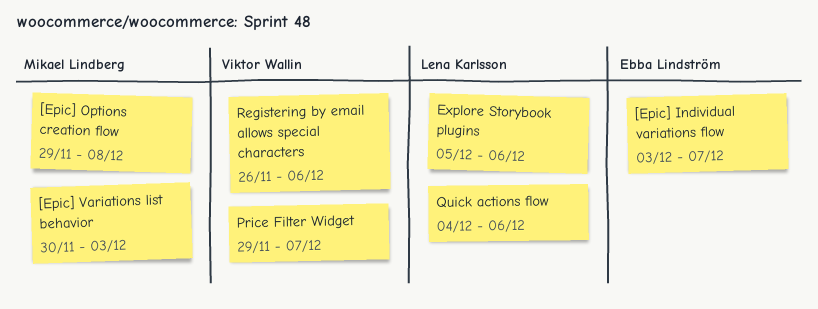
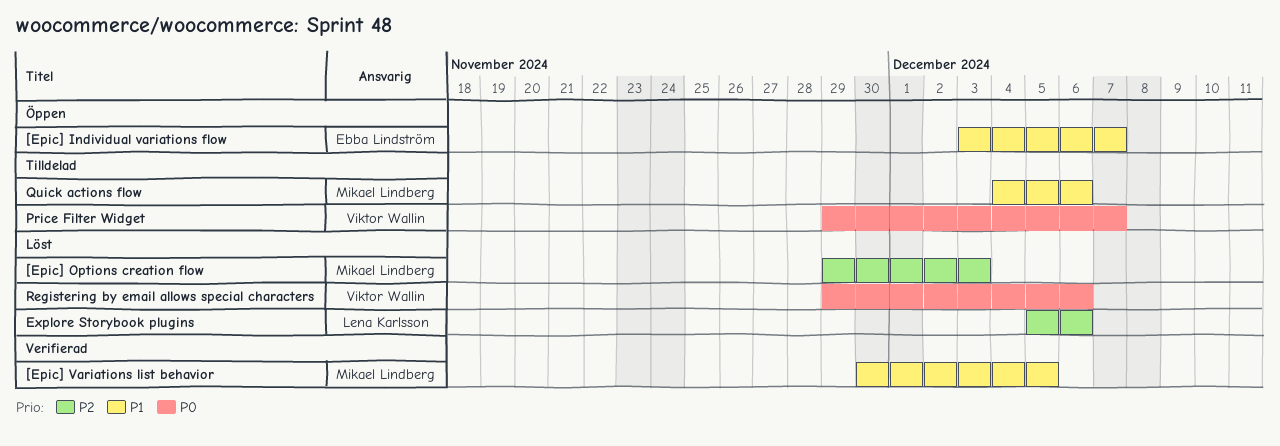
[Epic] Options creation flow, due: Dec 8 -> Dec 3
[Epic] Variations list behavior, due: Dec 3 -> Dec 5
Quick actions flow, owner: Lena Karlsson -> Mikael Lindberg
Registering by email allows special characters, start: Nov 26 -> Nov 29

